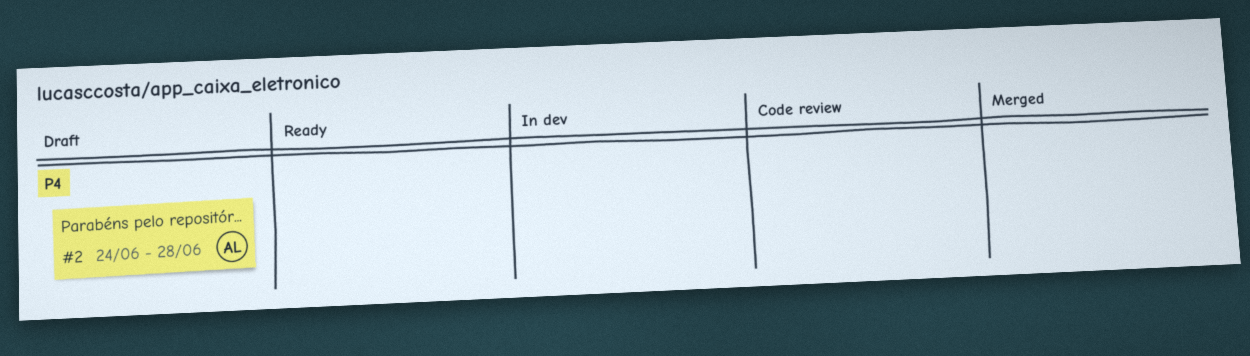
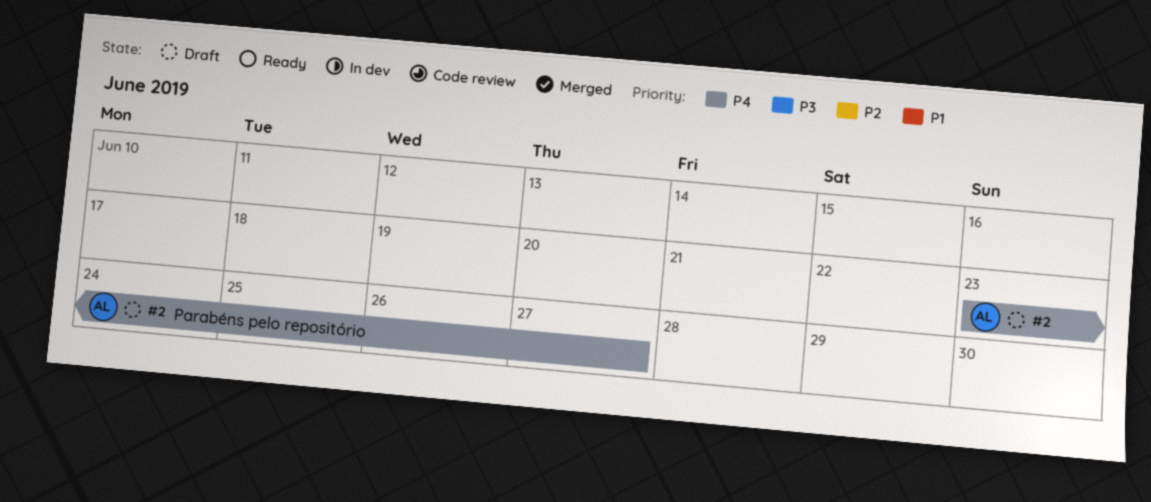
#2, start: Jun 24 -> Jun 23
#2, due: Jun 28 -> Jun 27

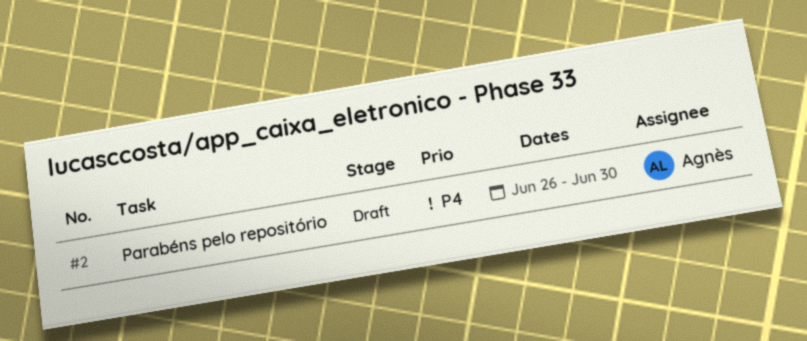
#2, start: Jun 23 -> Jun 26
#2, due: Jun 27 -> Jun 30

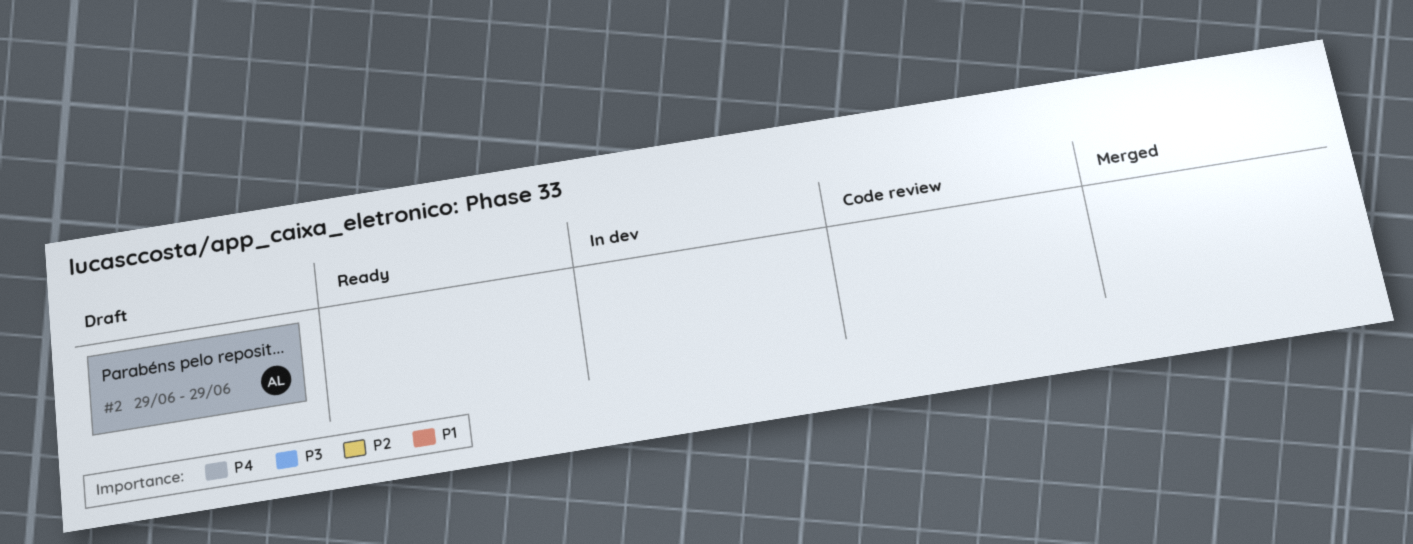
#2, start: Jun 26 -> Jun 29
#2, due: Jun 30 -> Jun 29

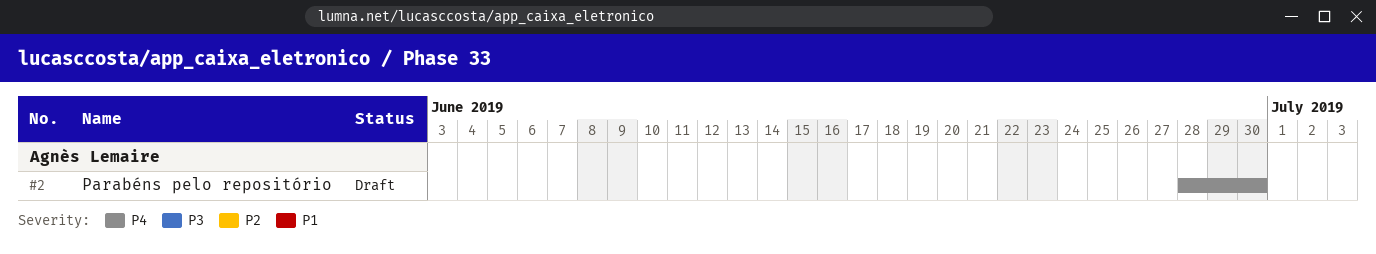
#2, start: Jun 29 -> Jun 28
#2, due: Jun 29 -> Jun 30

